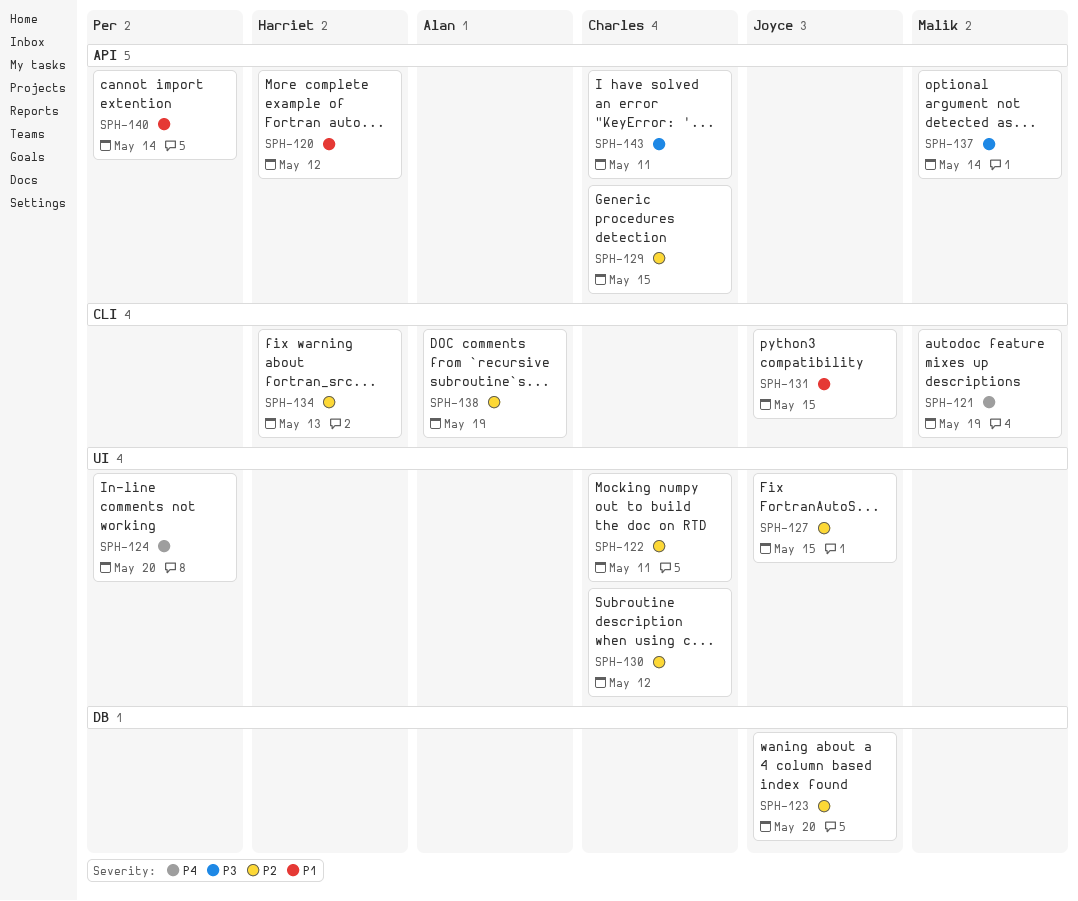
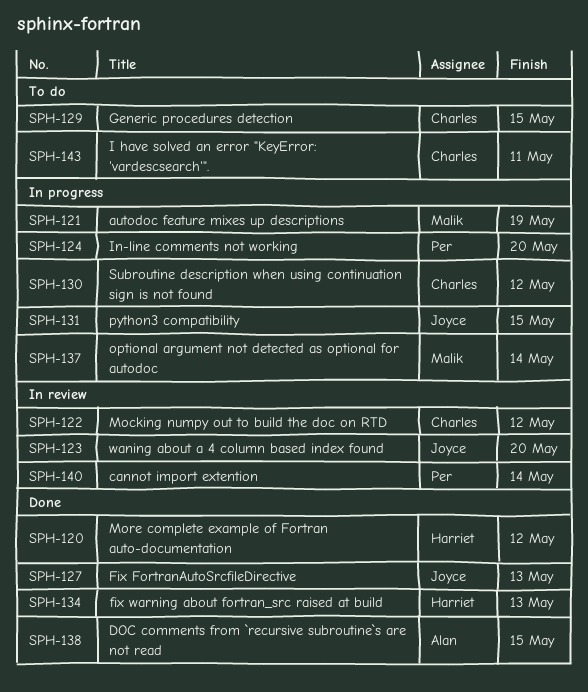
SPH-122, due: May 11 -> May 12
SPH-127, due: May 15 -> May 13
SPH-138, due: May 19 -> May 15

